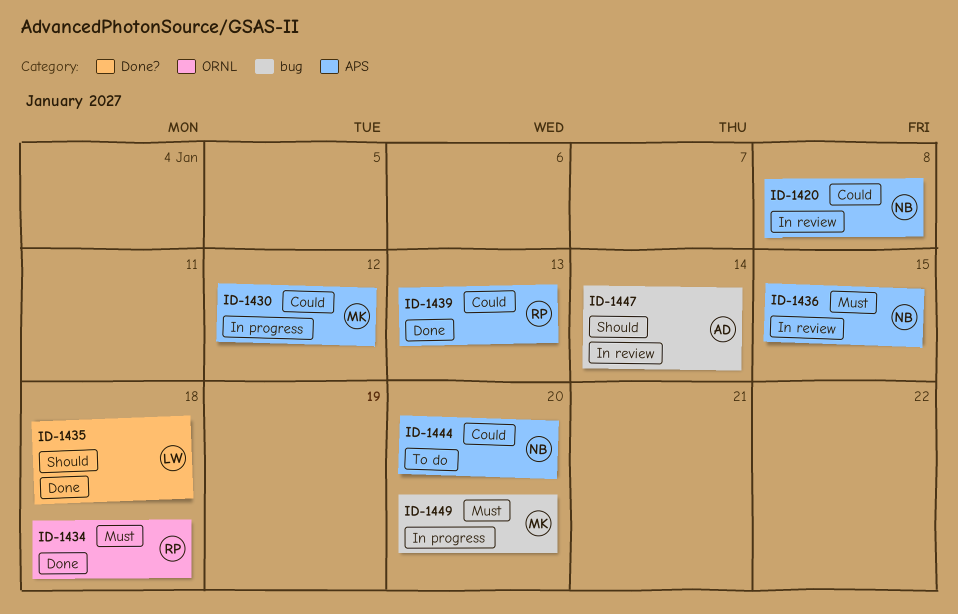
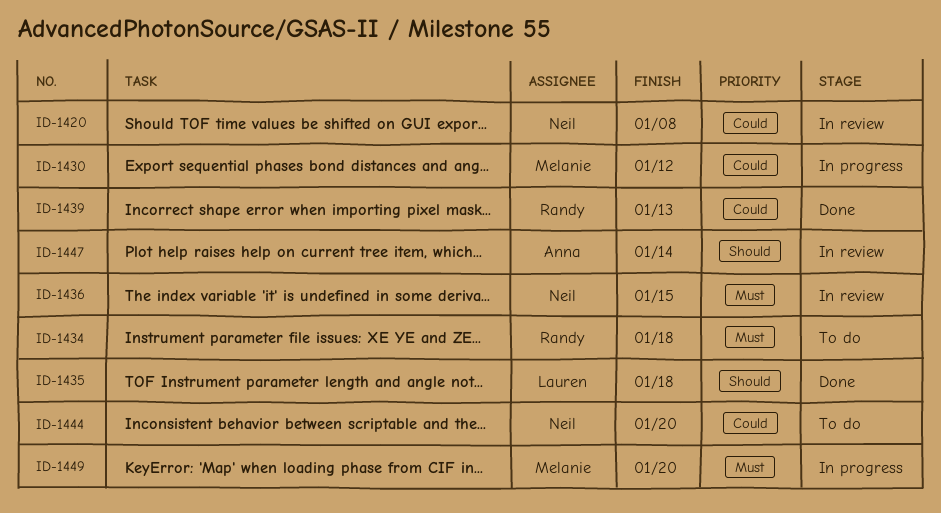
ID-1434, status: Done -> To do

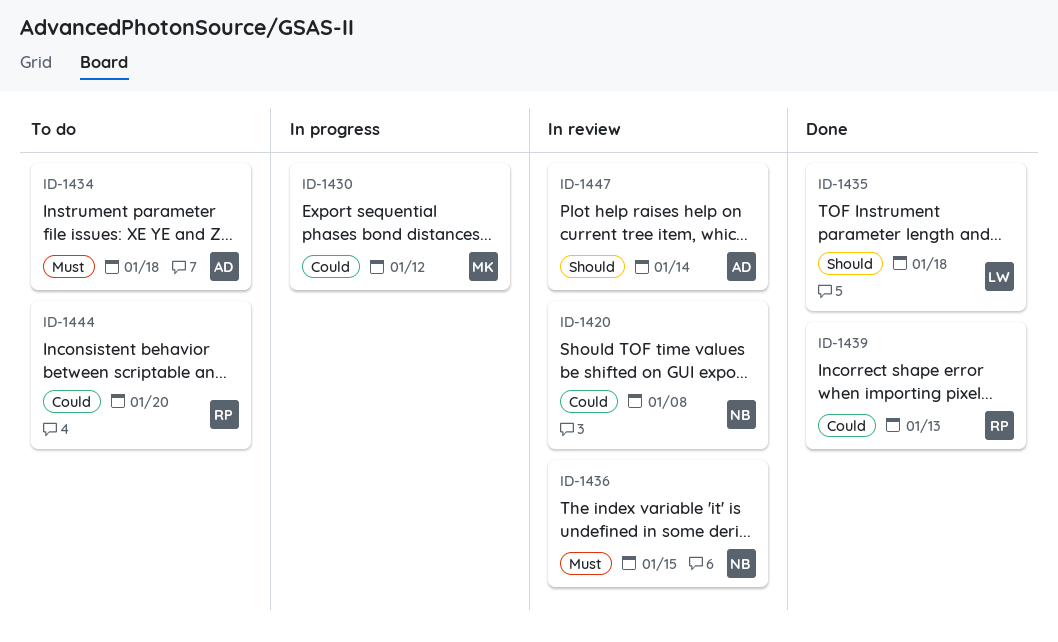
ID-1434, owner: Randy -> Anna
ID-1444, owner: Neil -> Randy
ID-1449: present -> none

